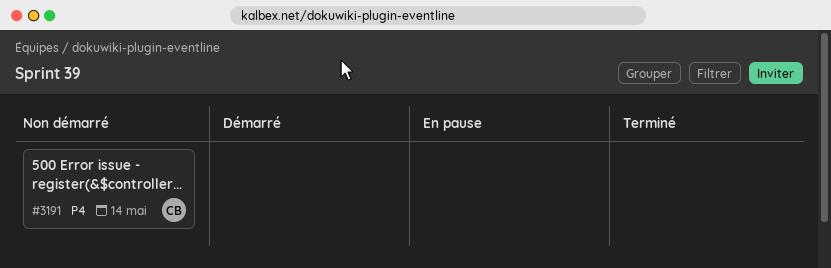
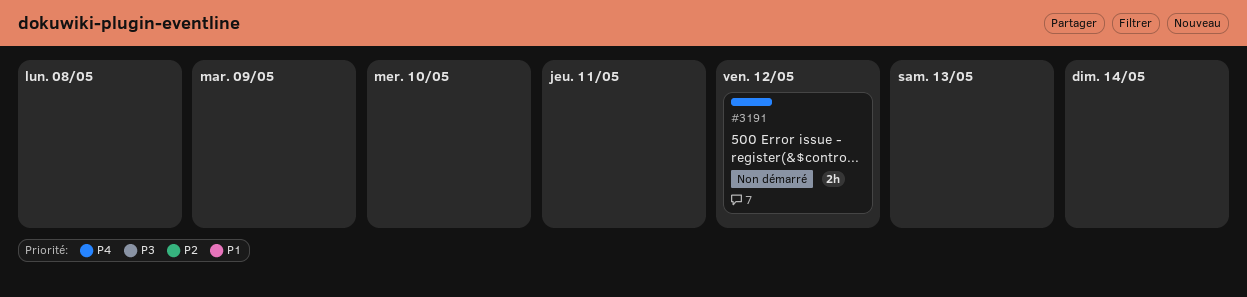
#3191, due: May 14 -> May 12

